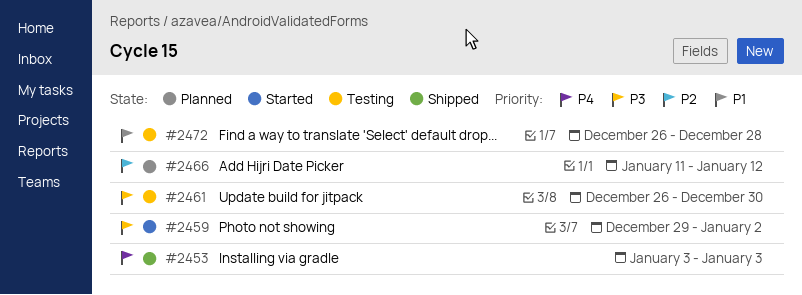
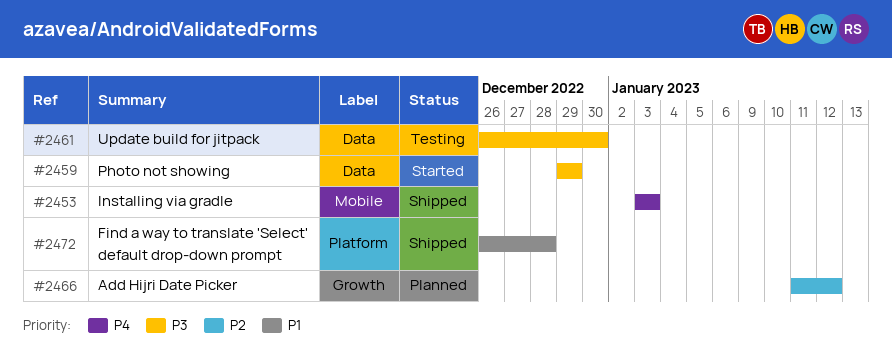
#2459, due: Jan 2 -> Dec 29
#2472, status: Testing -> Shipped

